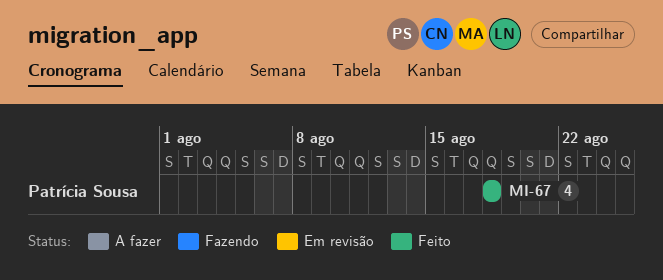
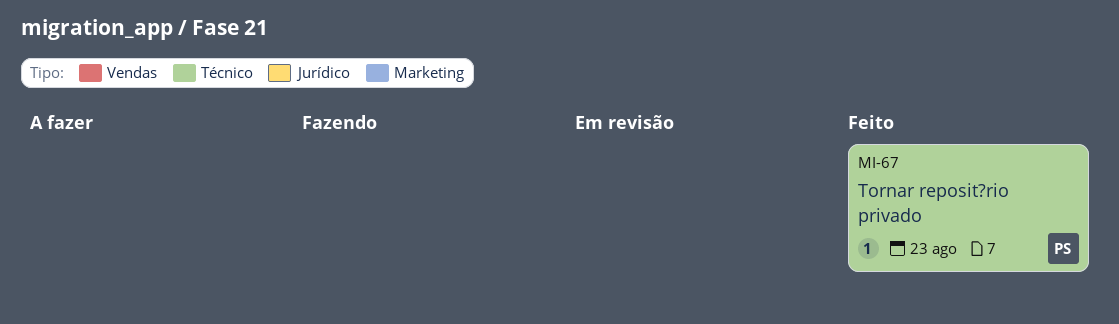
MI-67, estimate: 4 -> 1
MI-67, due: Aug 18 -> Aug 23

